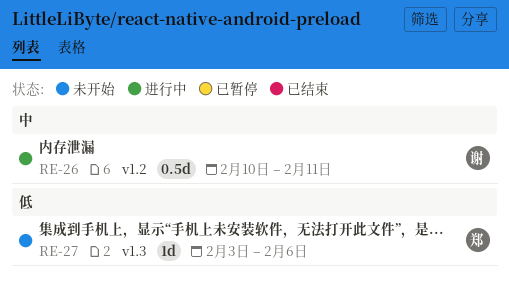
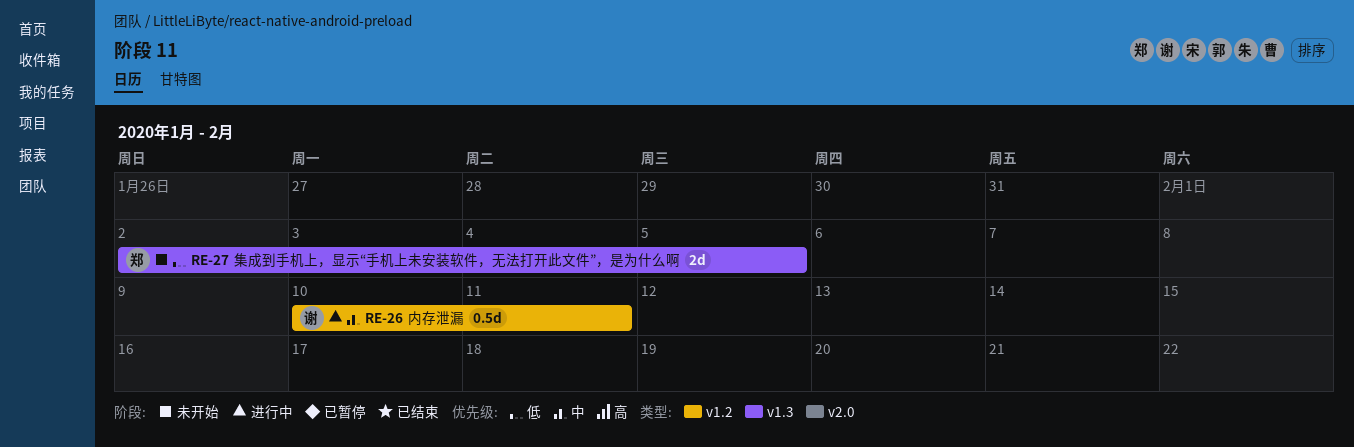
RE-27, estimate: 1d -> 2d
RE-27, start: Feb 3 -> Feb 2
RE-27, due: Feb 6 -> Feb 5

